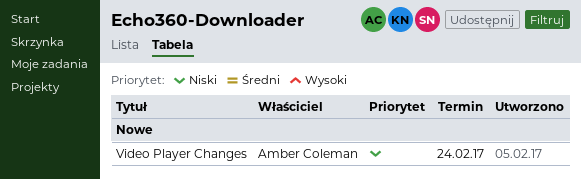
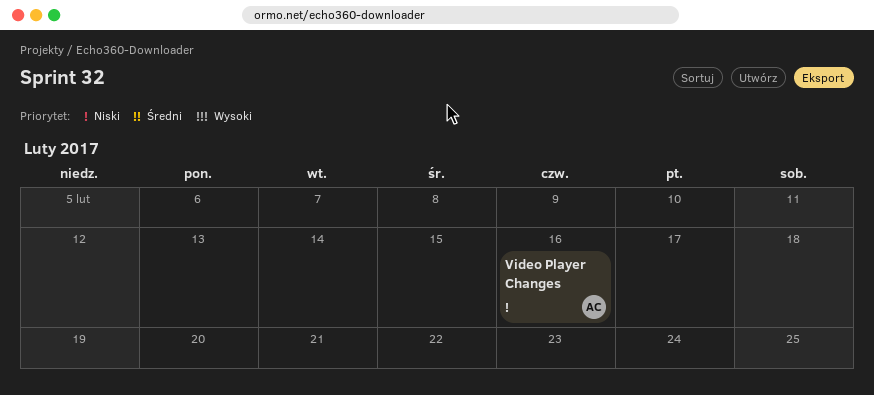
Video Player Changes, due: Feb 24 -> Feb 16

